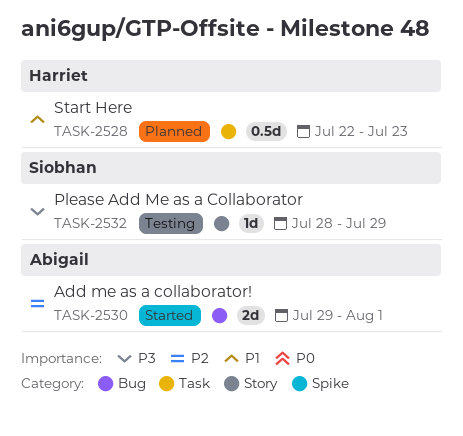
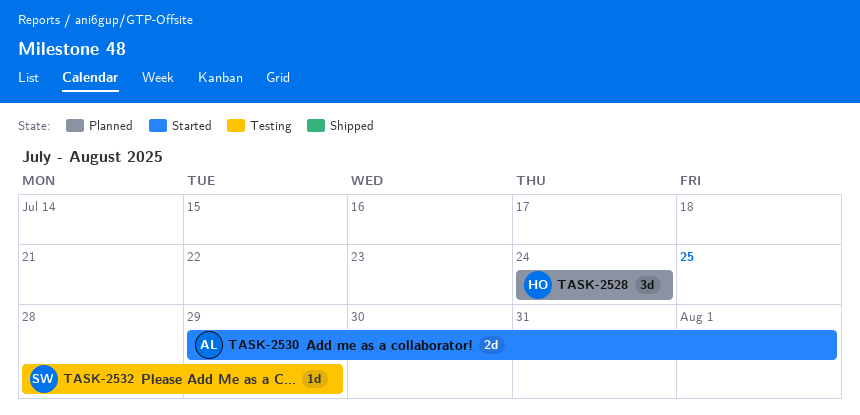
TASK-2528, estimate: 0.5d -> 3d
TASK-2528, start: Jul 22 -> Jul 24
TASK-2528, due: Jul 23 -> Jul 24

